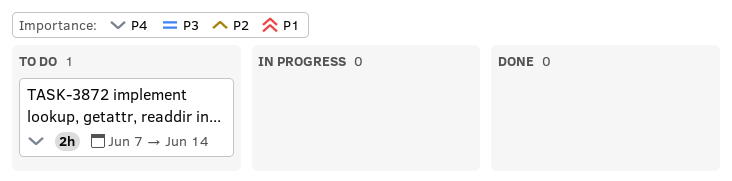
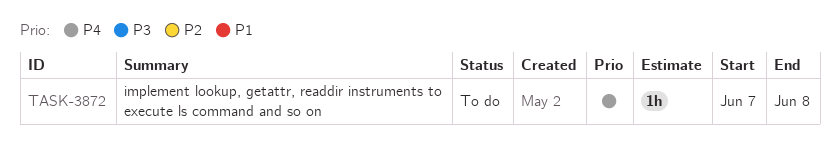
TASK-3872, estimate: 2h -> 1h
TASK-3872, due: Jun 14 -> Jun 8

